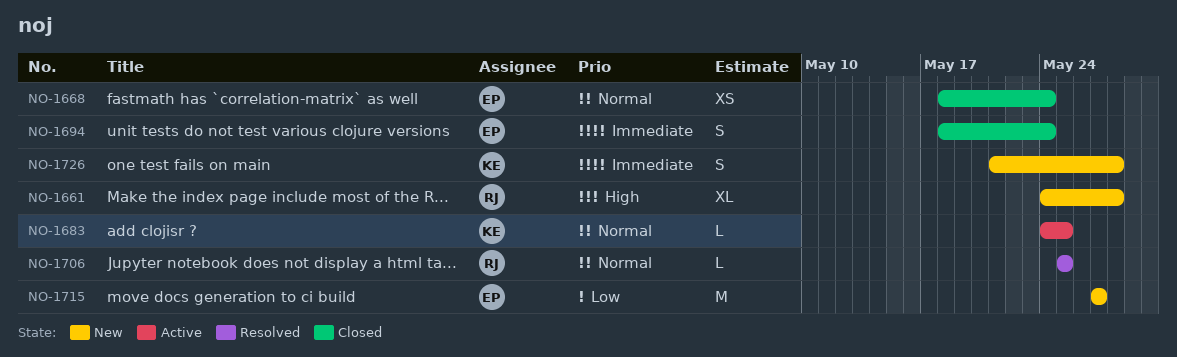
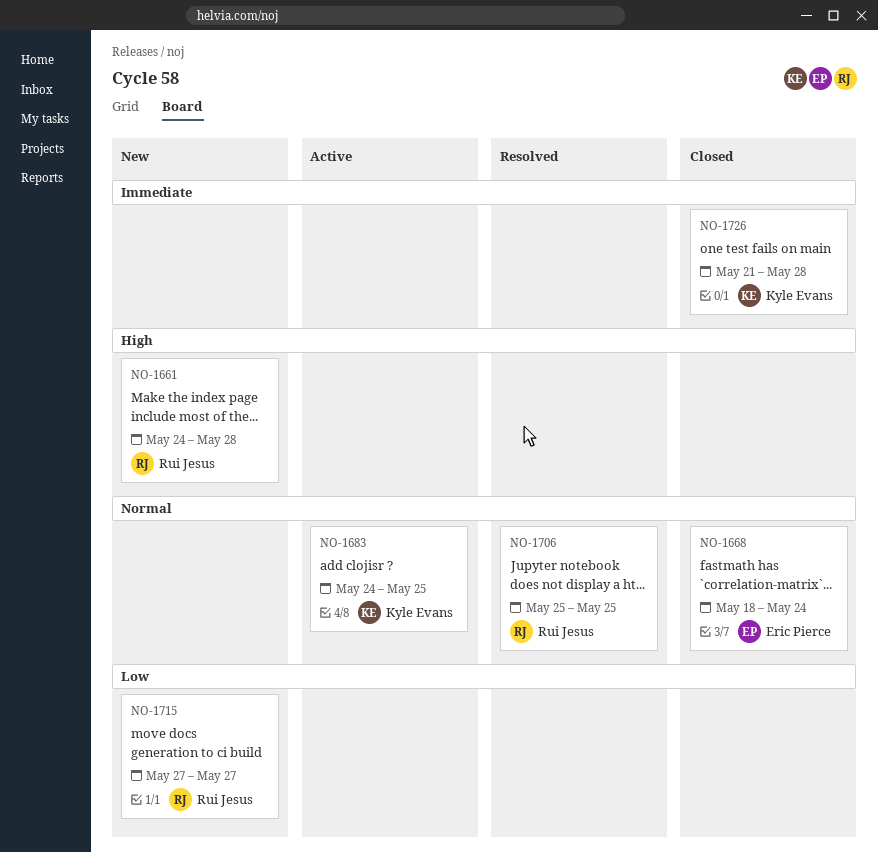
NO-1694: present -> none
NO-1715, owner: Eric Pierce -> Rui Jesus
NO-1726, status: New -> Closed

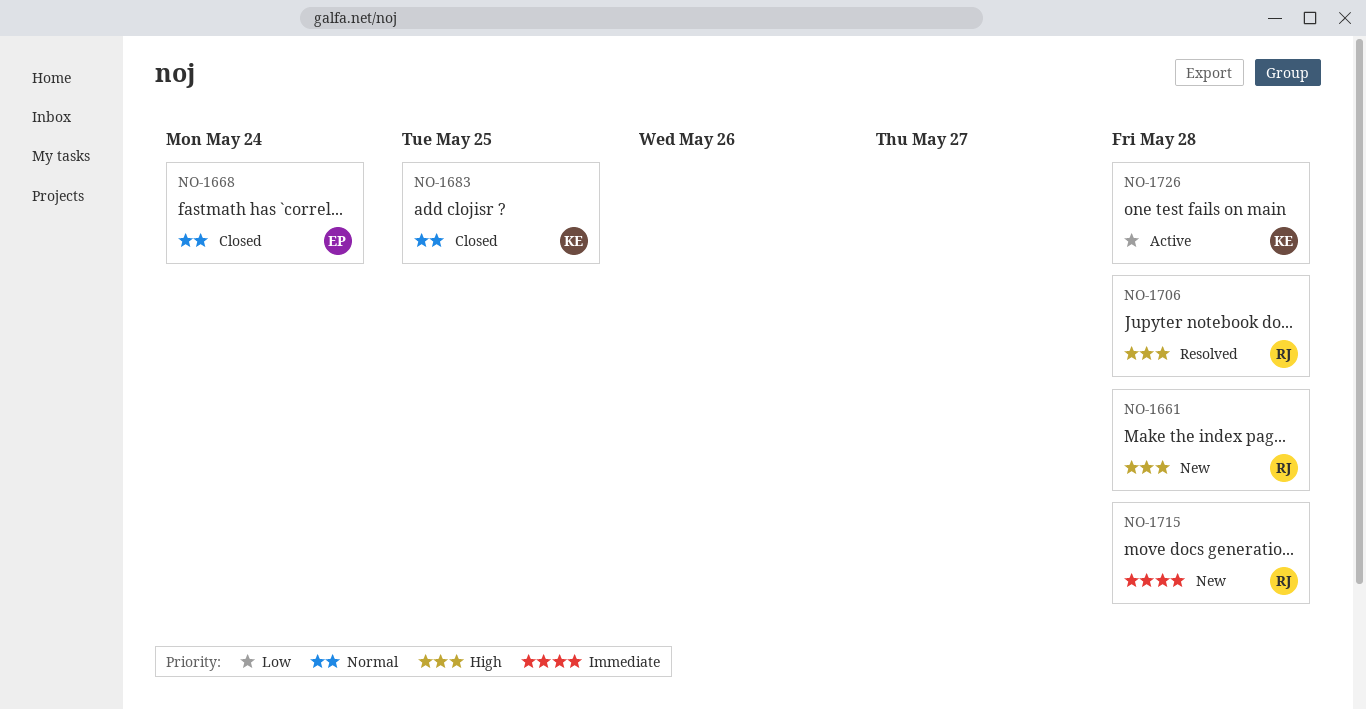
NO-1683, status: Active -> Closed
NO-1706, priority: Normal -> High
NO-1706, due: May 25 -> May 28
NO-1715, priority: Low -> Immediate
NO-1715, due: May 27 -> May 28
NO-1726, status: Closed -> Active
NO-1726, priority: Immediate -> Low

